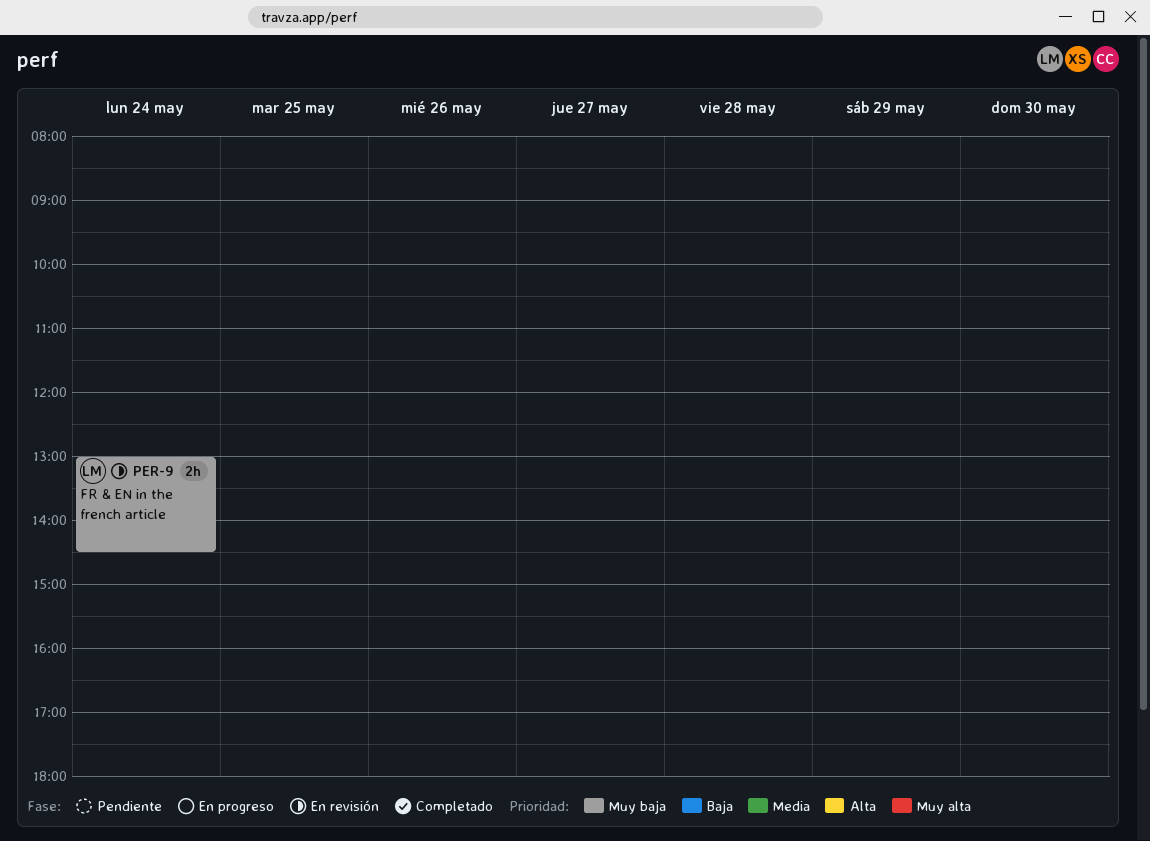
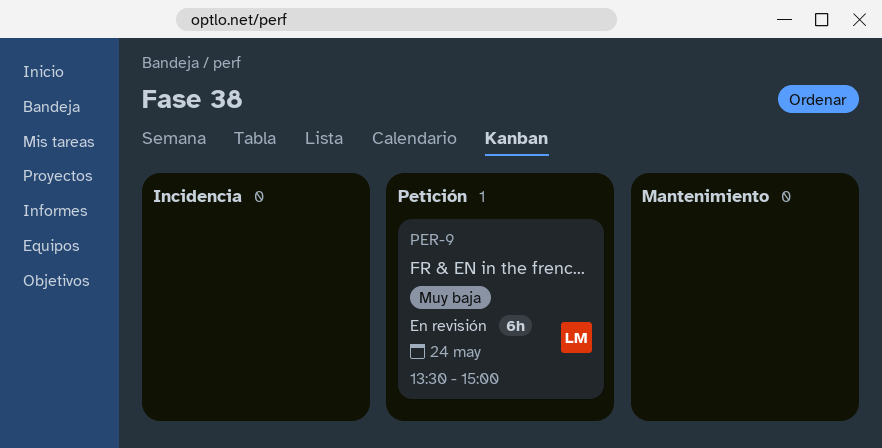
PER-9, estimate: 2h -> 6h
PER-9, begins: 13:00 -> 13:30
PER-9, ends: 14:30 -> 15:00

